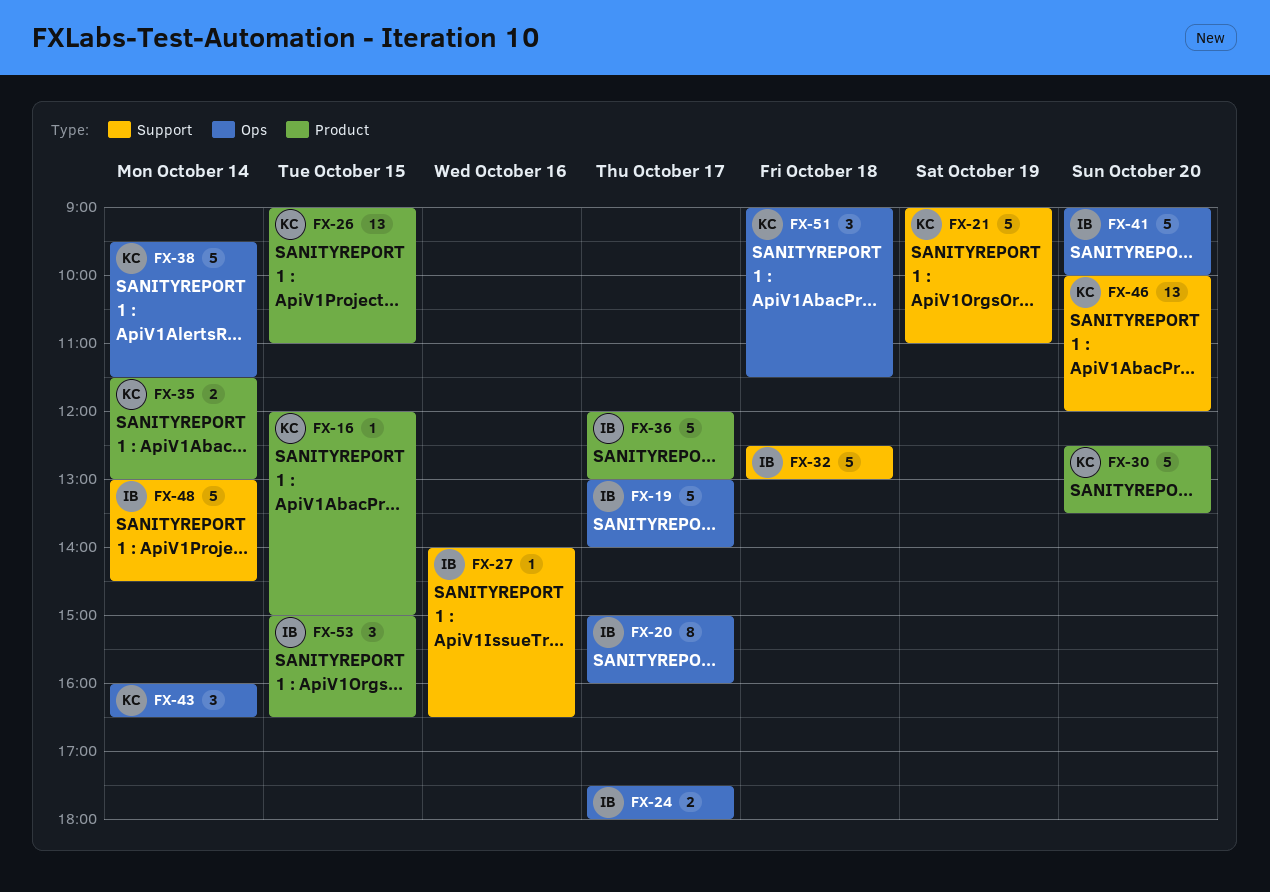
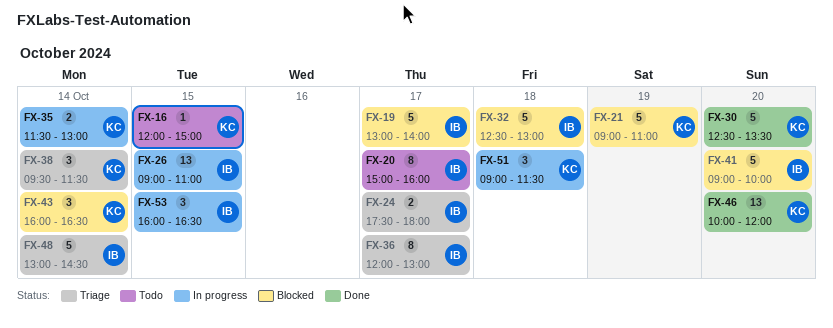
FX-26, owner: KC -> IB
FX-27: present -> none
FX-36, estimate: 5 -> 8
FX-38, estimate: 5 -> 3
FX-53, begins: 15:00 -> 16:00

